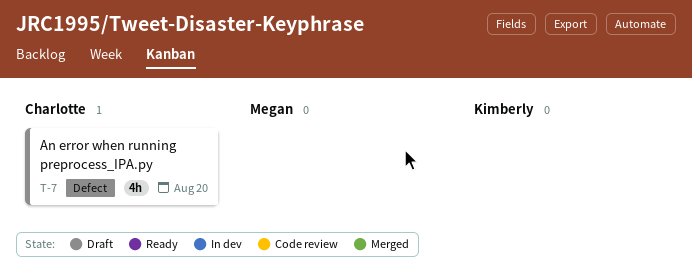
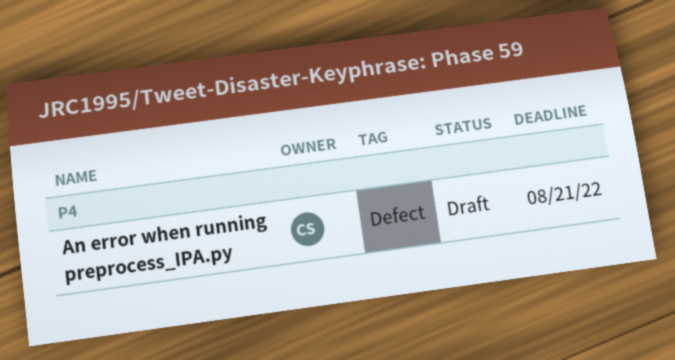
An error when running preprocess_IPA.py, due: Aug 20 -> Aug 21

